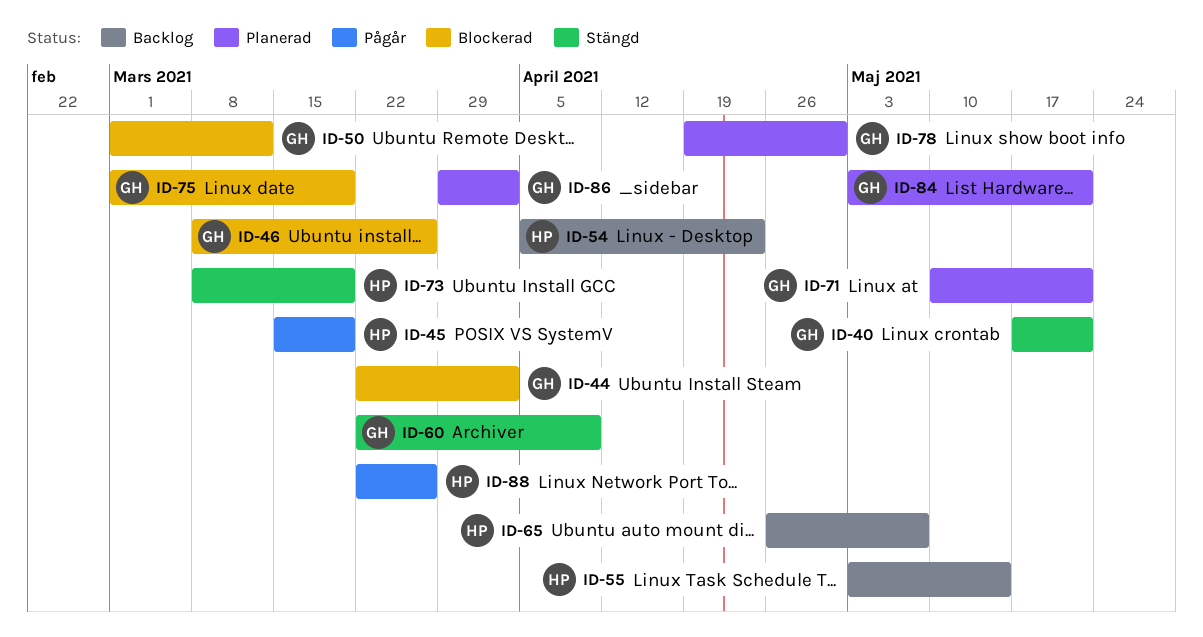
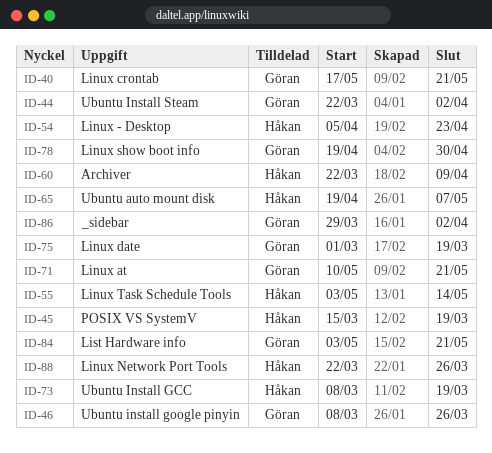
ID-50: present -> none
ID-60, owner: Göran -> Håkan
ID-65, start: Apr 26 -> Apr 19

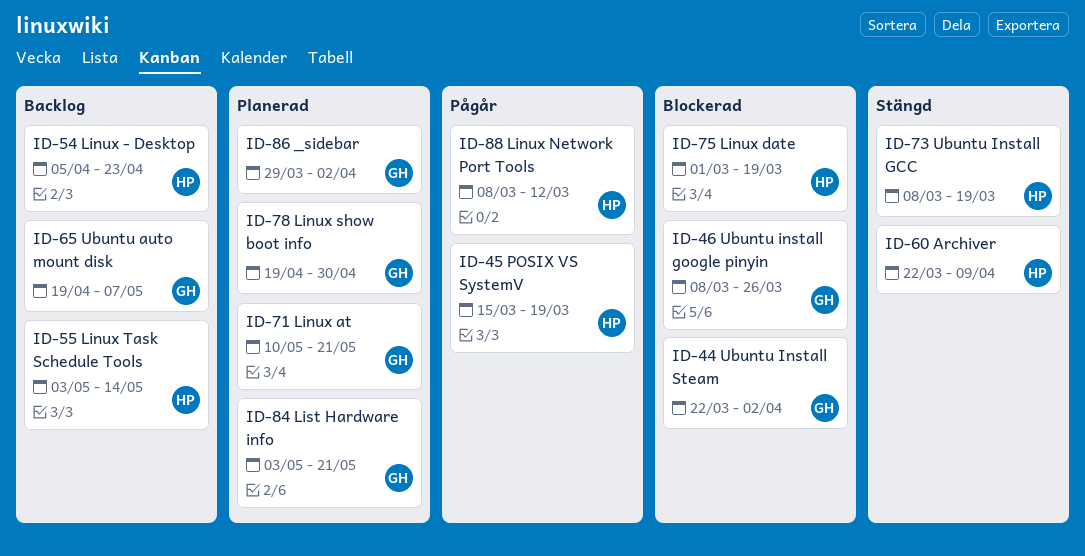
ID-40: present -> none
ID-65, owner: Håkan -> Göran
ID-75, owner: Göran -> Håkan
ID-88, start: Mar 22 -> Mar 8
ID-88, due: Mar 26 -> Mar 12

